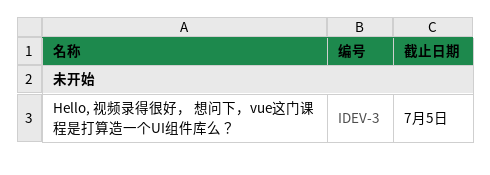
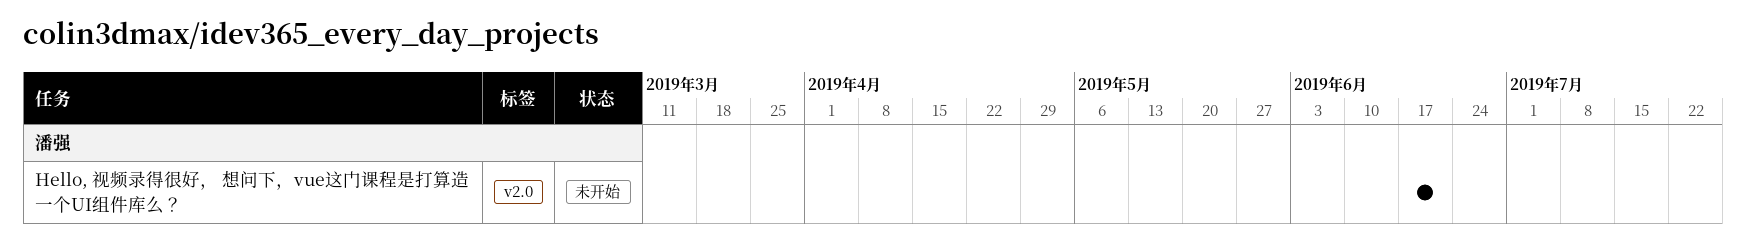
Hello, 视频录得很好， 想问下，vue这门课程是打算造一个UI组件库么？, due: Jul 5 -> Jun 21

